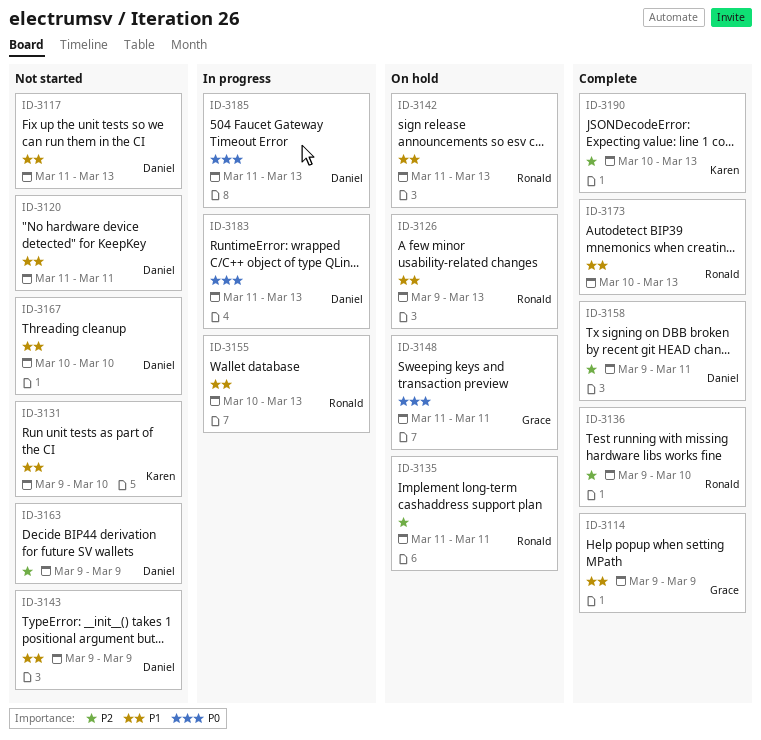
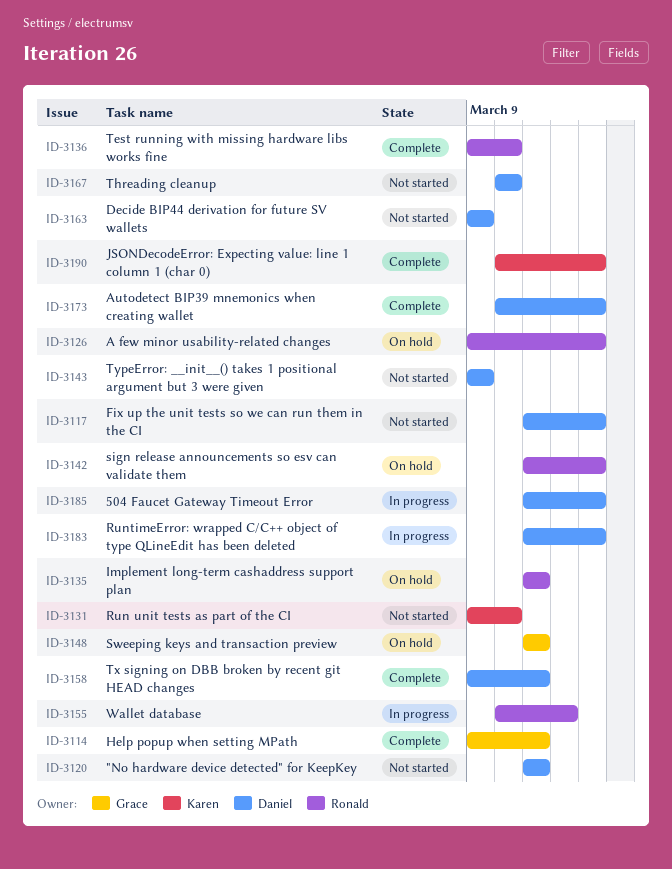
ID-3114, due: Mar 9 -> Mar 11
ID-3155, due: Mar 13 -> Mar 12
ID-3173, owner: Ronald -> Daniel

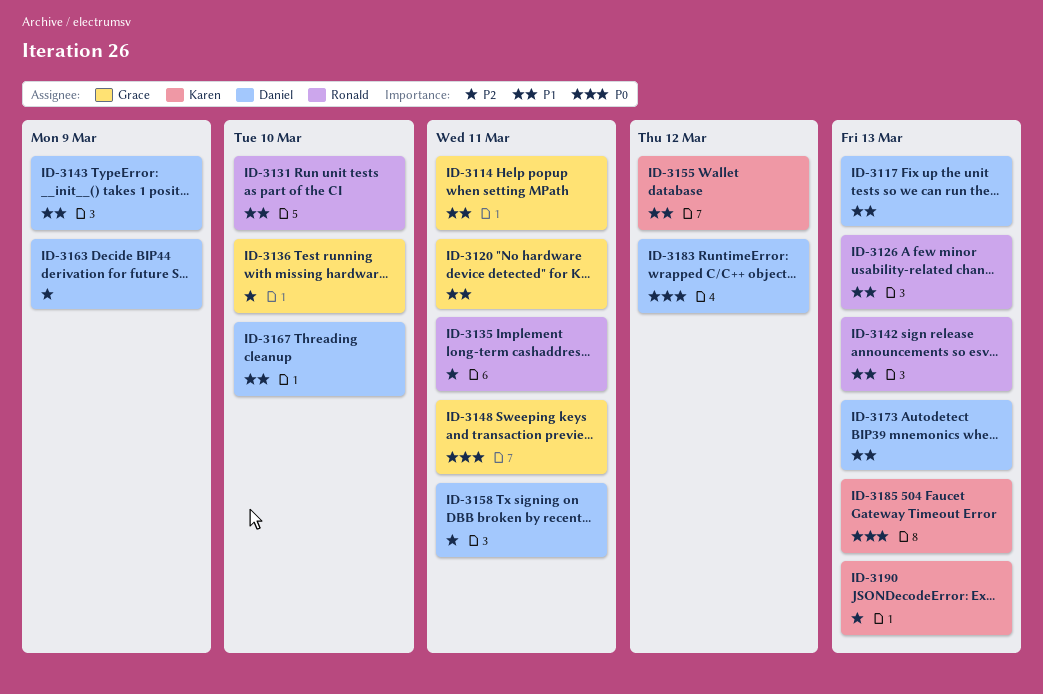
ID-3120, owner: Daniel -> Grace
ID-3131, owner: Karen -> Ronald
ID-3136, owner: Ronald -> Grace
ID-3155, owner: Ronald -> Karen
ID-3183, due: Mar 13 -> Mar 12
ID-3185, owner: Daniel -> Karen

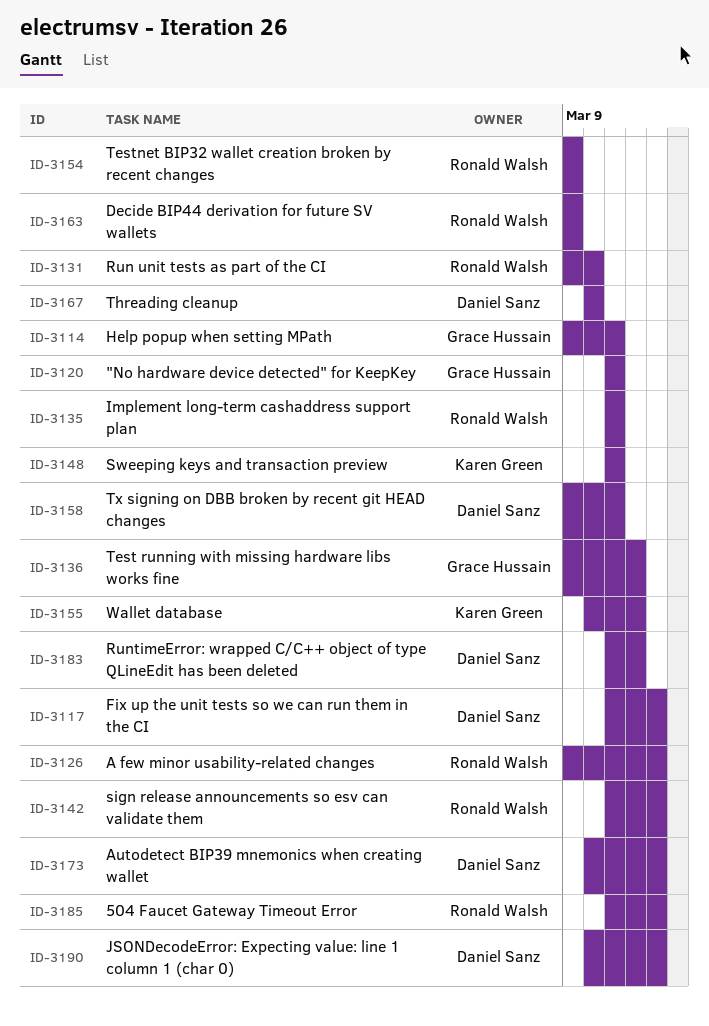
ID-3136, due: Mar 10 -> Mar 12
ID-3143: present -> none
ID-3148, owner: Grace Hussain -> Karen Green
ID-3154: none -> present
ID-3163, owner: Daniel Sanz -> Ronald Walsh
ID-3185, owner: Karen Green -> Ronald Walsh
ID-3190, owner: Karen Green -> Daniel Sanz

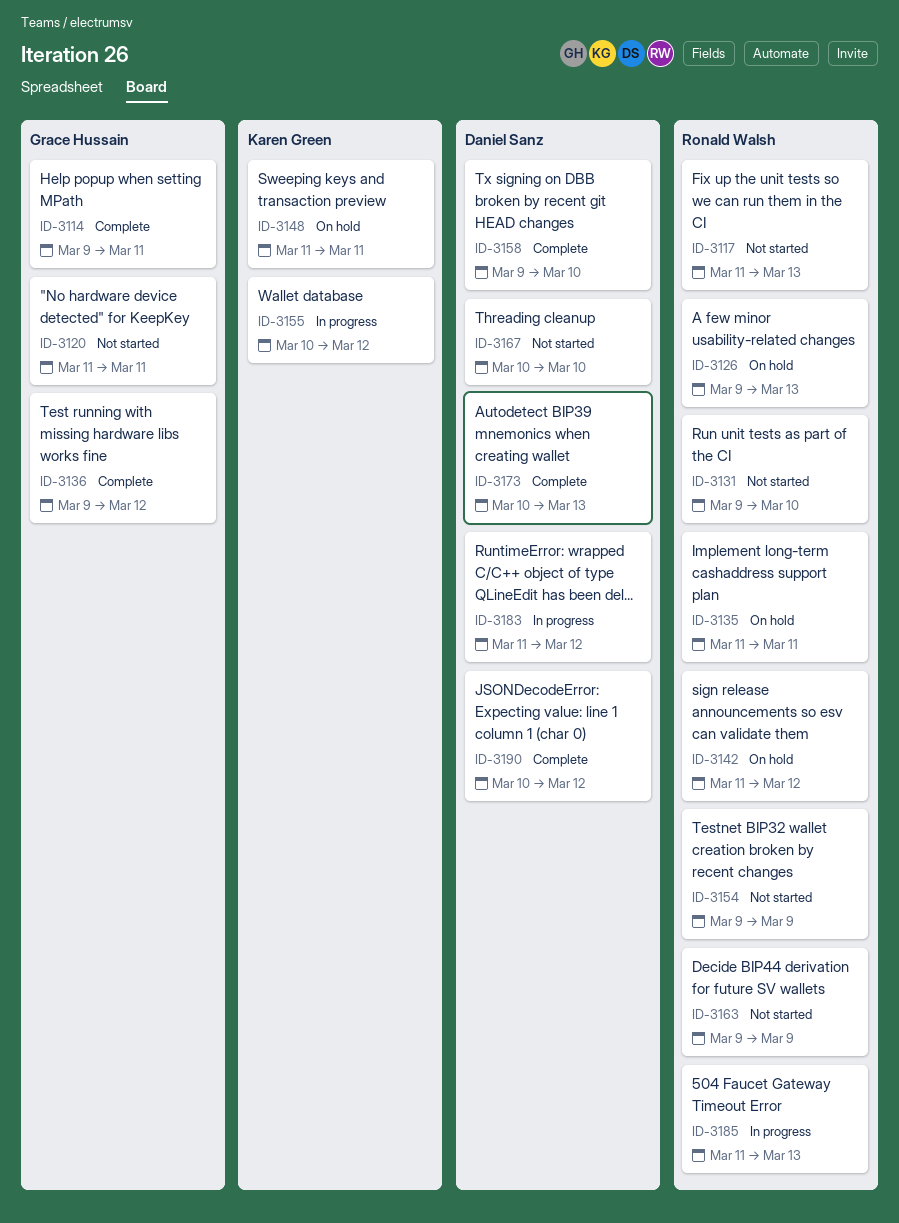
ID-3117, owner: Daniel Sanz -> Ronald Walsh
ID-3142, due: Mar 13 -> Mar 12
ID-3158, due: Mar 11 -> Mar 10
ID-3190, due: Mar 13 -> Mar 12

